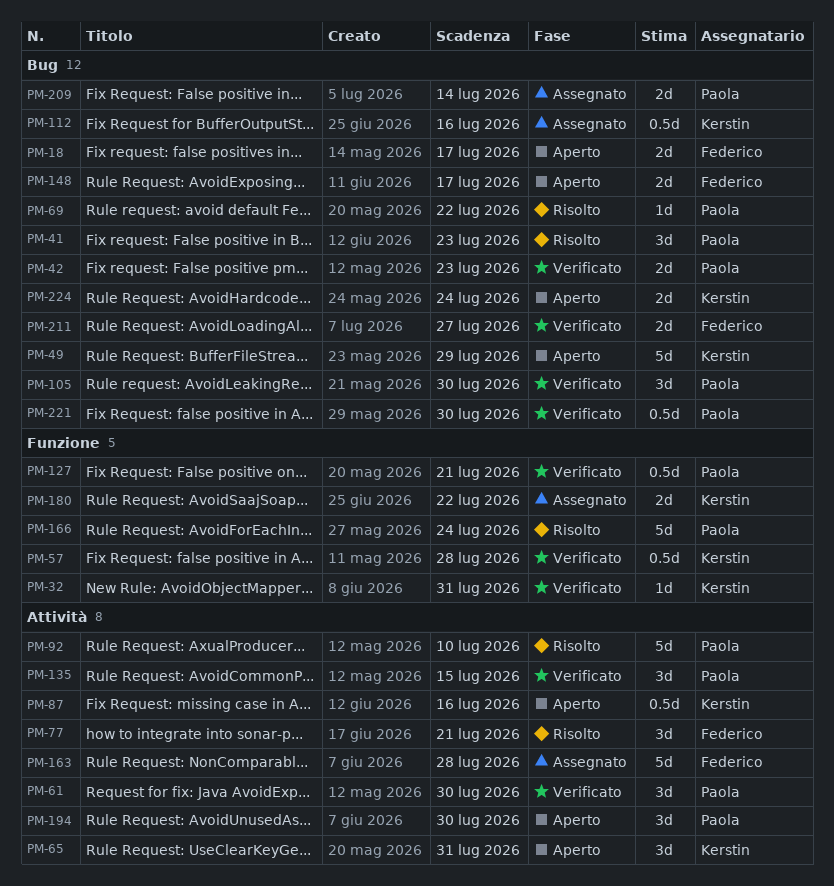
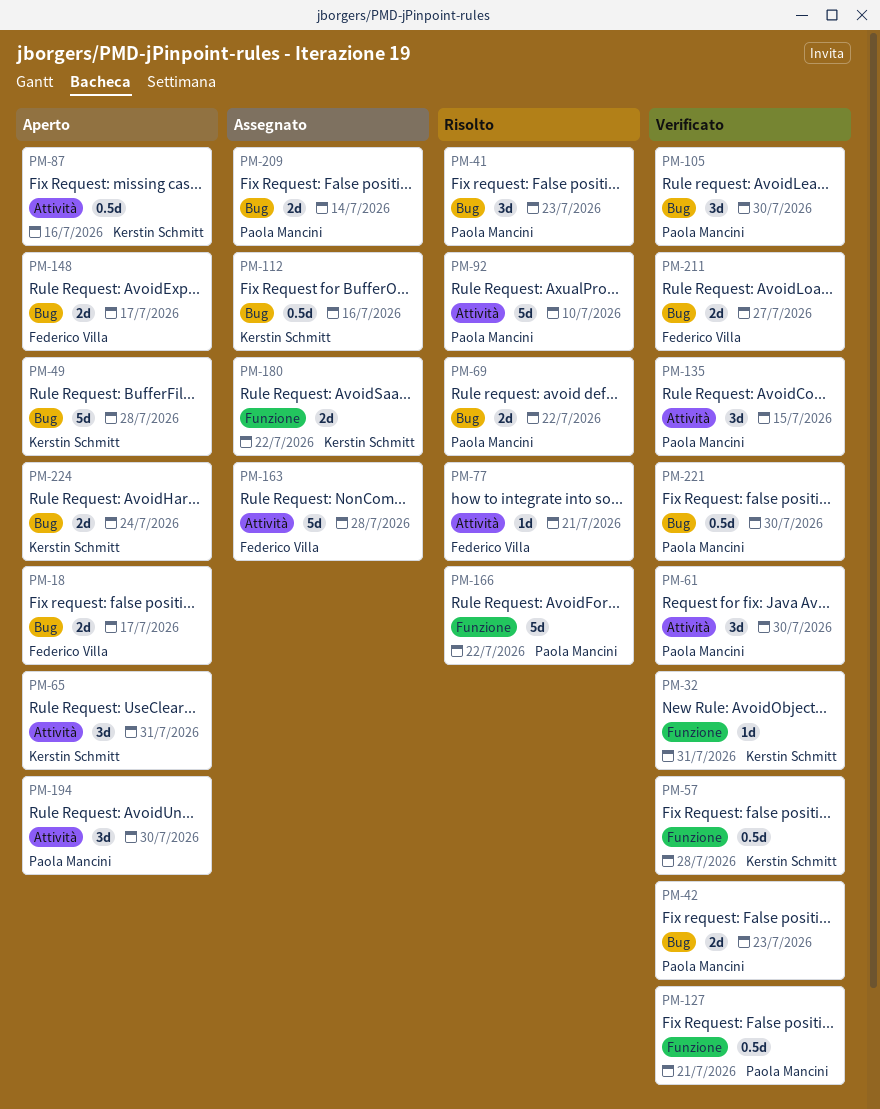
PM-49, due: Jul 29 -> Jul 28
PM-69, estimate: 1d -> 2d
PM-77, estimate: 3d -> 1d
PM-166, due: Jul 24 -> Jul 22

